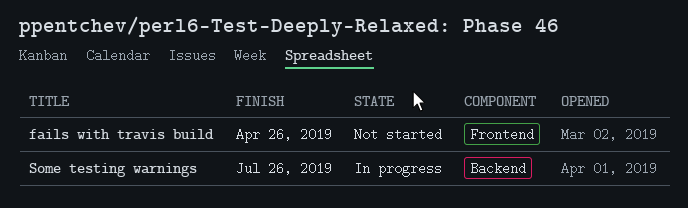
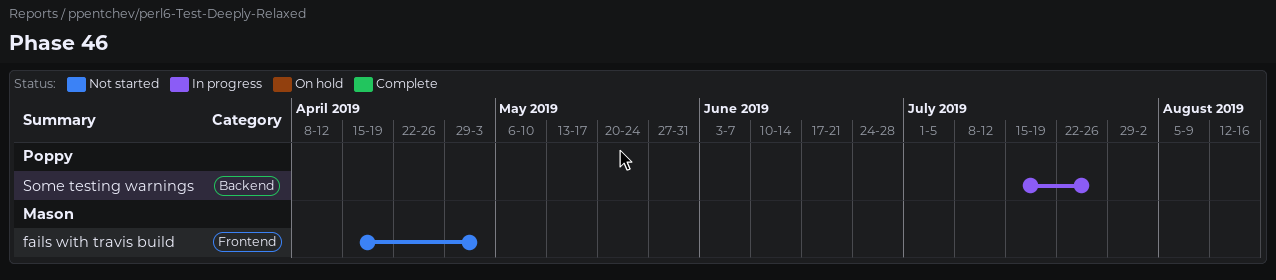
fails with travis build, due: Apr 26 -> May 3

